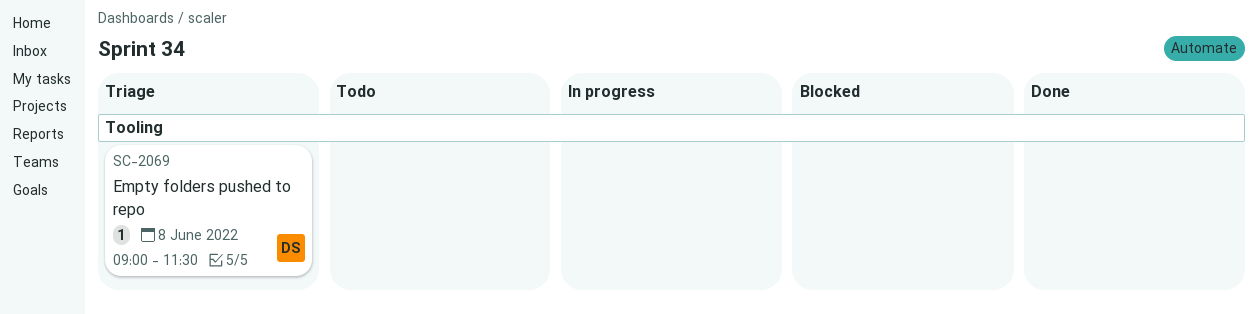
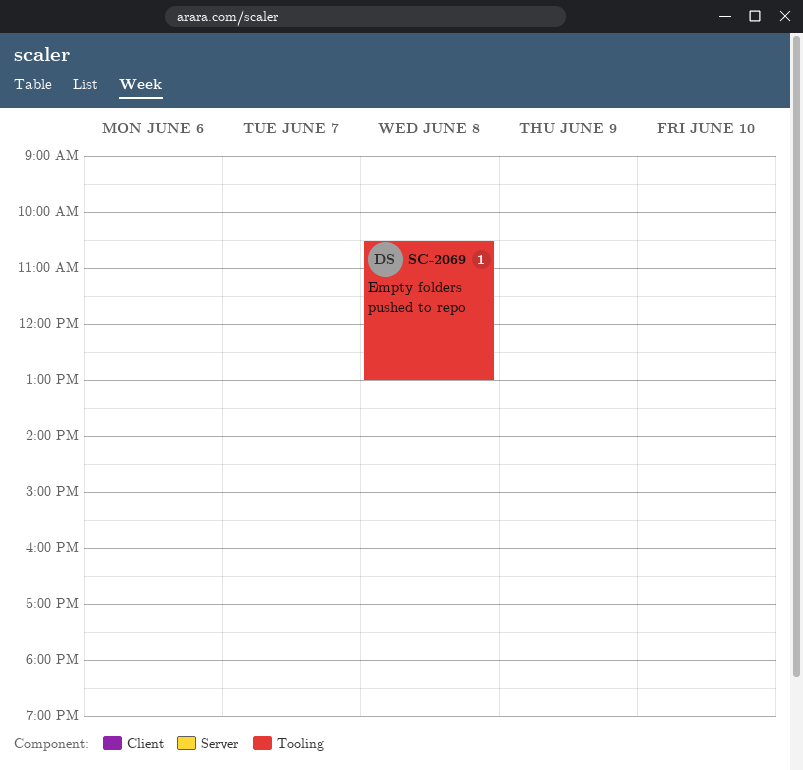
SC-2069, begins: 09:00 -> 10:30
SC-2069, ends: 11:30 -> 13:00

